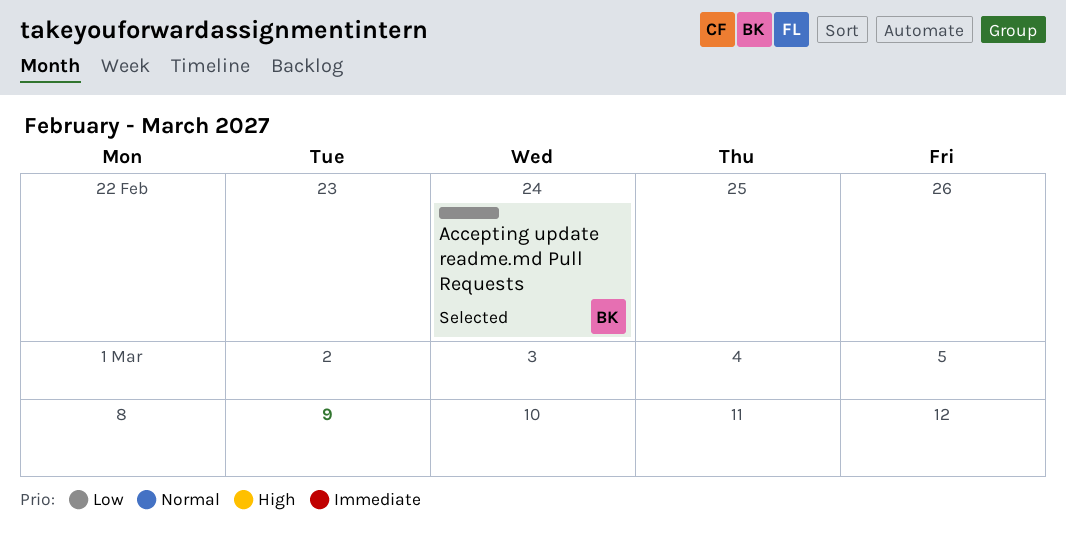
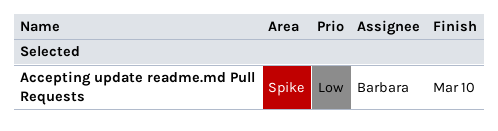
Accepting update readme.md Pull Requests, due: Feb 24 -> Mar 10

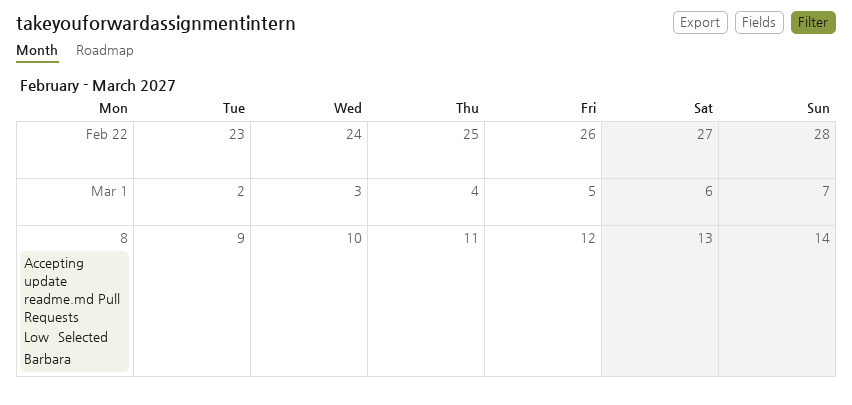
Accepting update readme.md Pull Requests, due: Mar 10 -> Mar 8

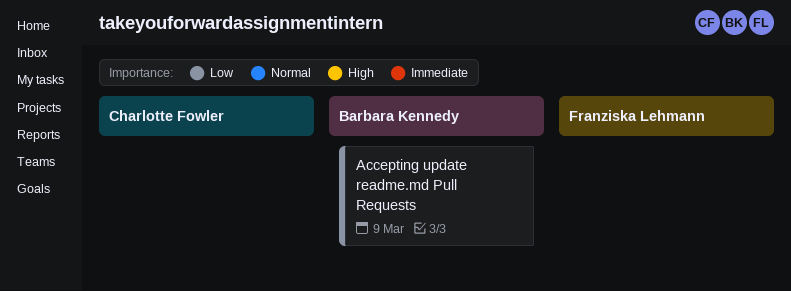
Accepting update readme.md Pull Requests, due: Mar 8 -> Mar 9

